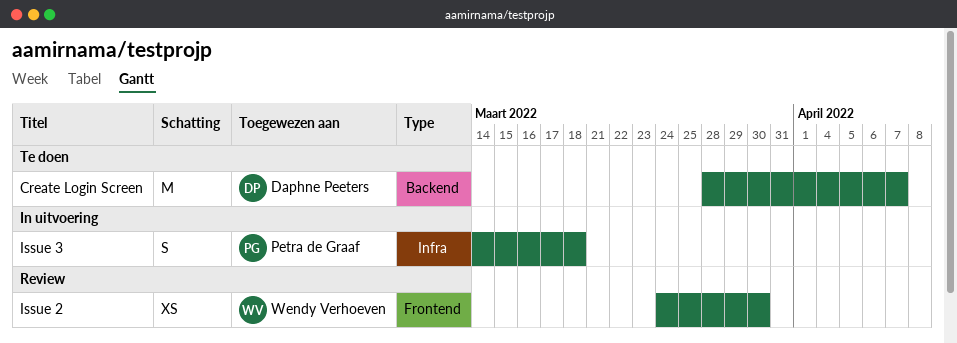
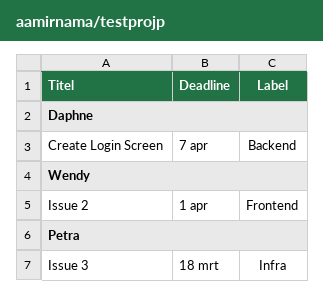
Issue 2, due: Mar 30 -> Apr 1

